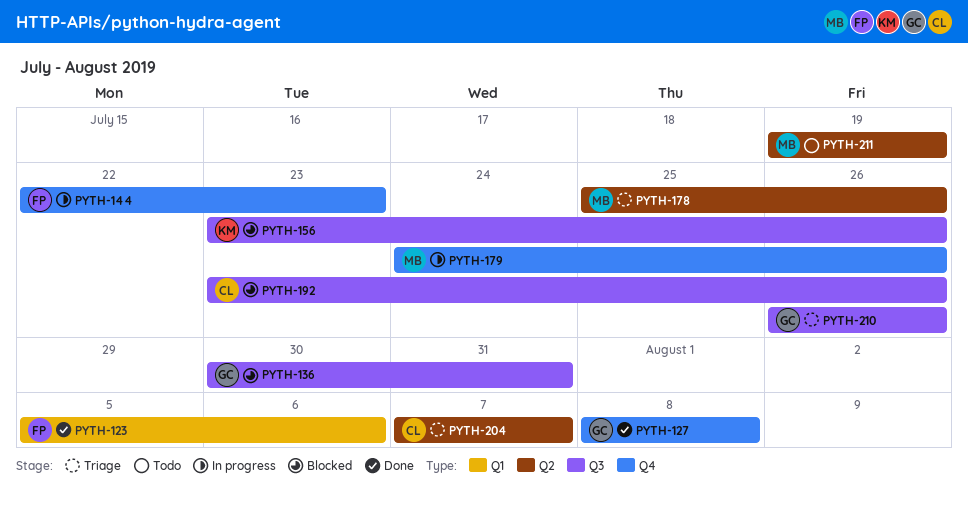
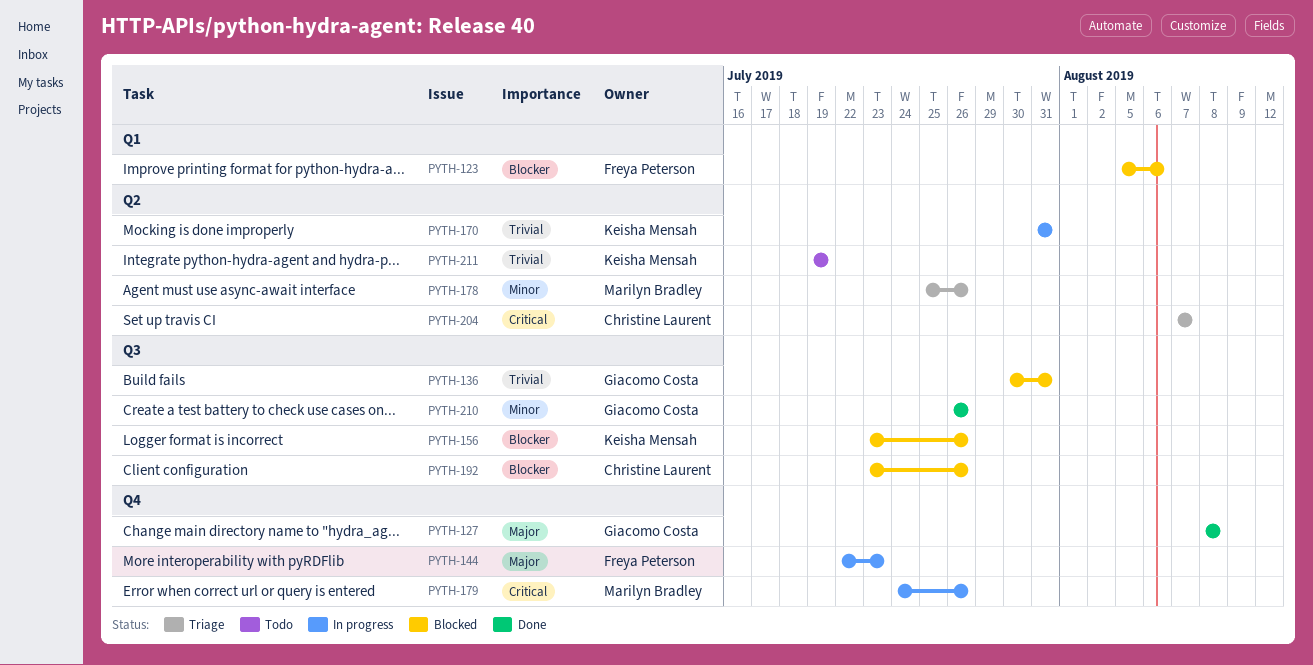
PYTH-123, status: Done -> Blocked
PYTH-170: none -> present
PYTH-210, status: Triage -> Done
PYTH-211, owner: Marilyn Bradley -> Keisha Mensah

